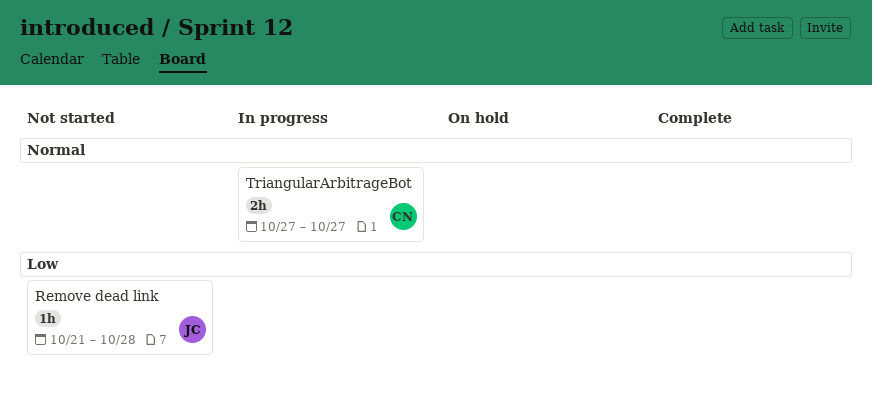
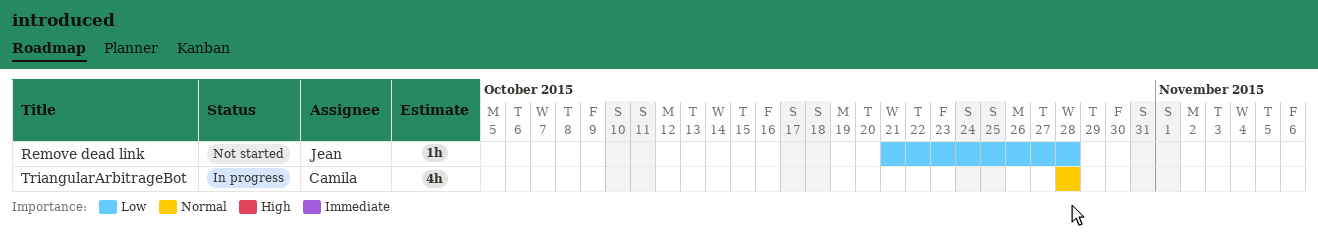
TriangularArbitrageBot, estimate: 2h -> 4h
TriangularArbitrageBot, start: Oct 27 -> Oct 28
TriangularArbitrageBot, due: Oct 27 -> Oct 28

